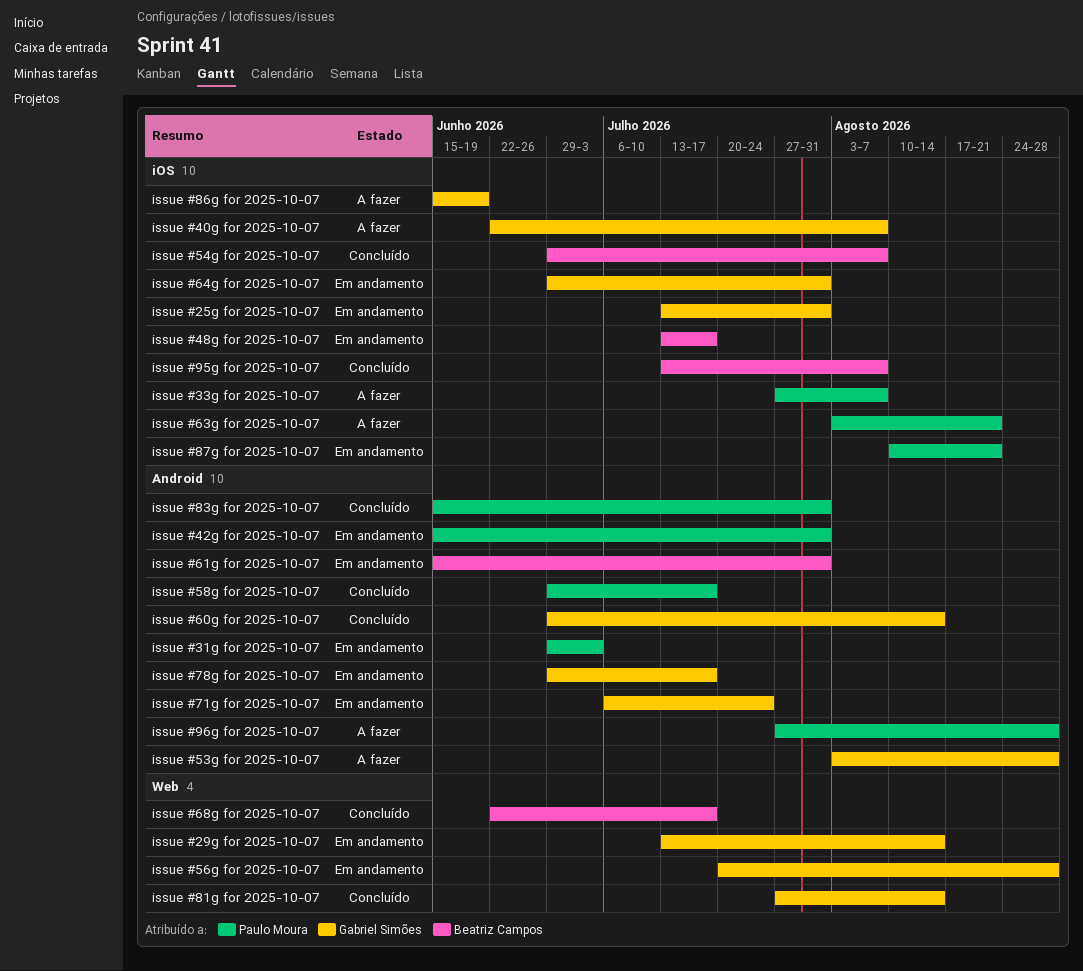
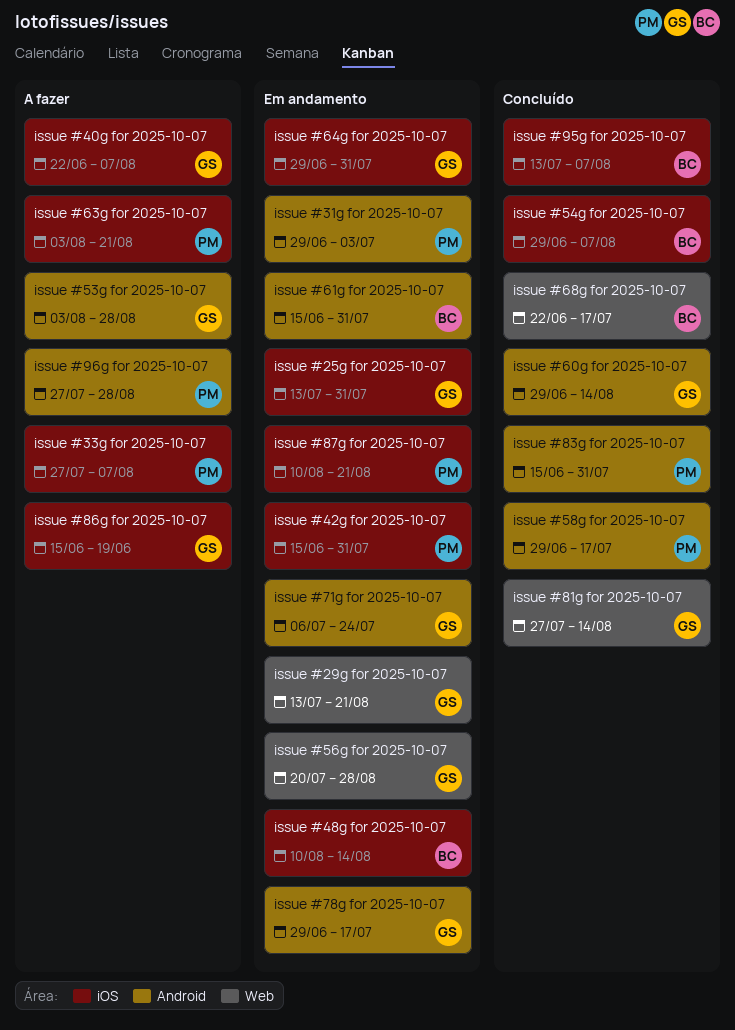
issue #29g for 2025-10-07, due: Aug 14 -> Aug 21
issue #42g for 2025-10-07, label: Android -> iOS
issue #48g for 2025-10-07, start: Jul 13 -> Aug 10
issue #48g for 2025-10-07, due: Jul 17 -> Aug 14

